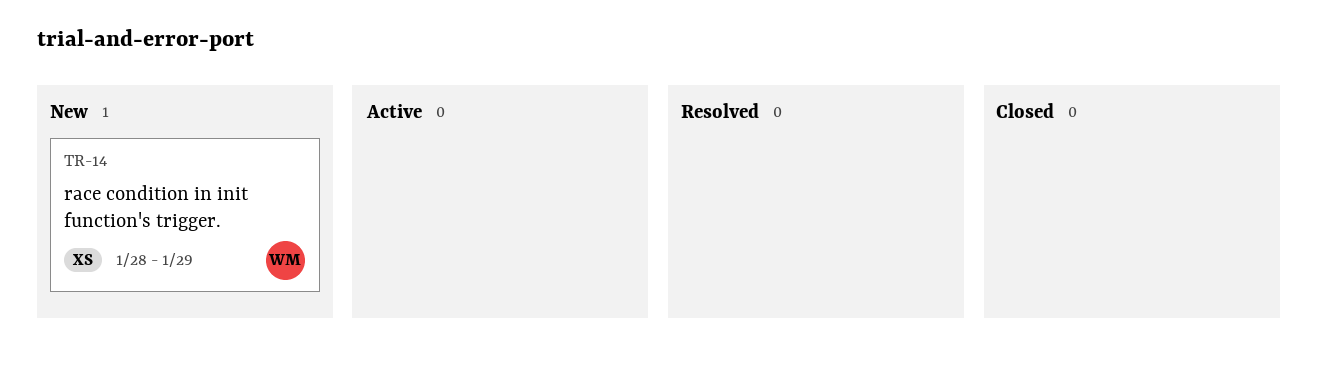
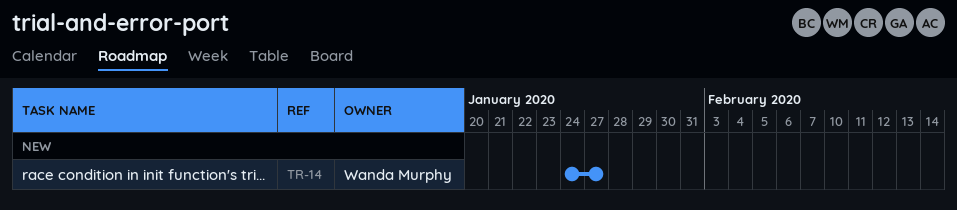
TR-14, start: Jan 28 -> Jan 24
TR-14, due: Jan 29 -> Jan 27

